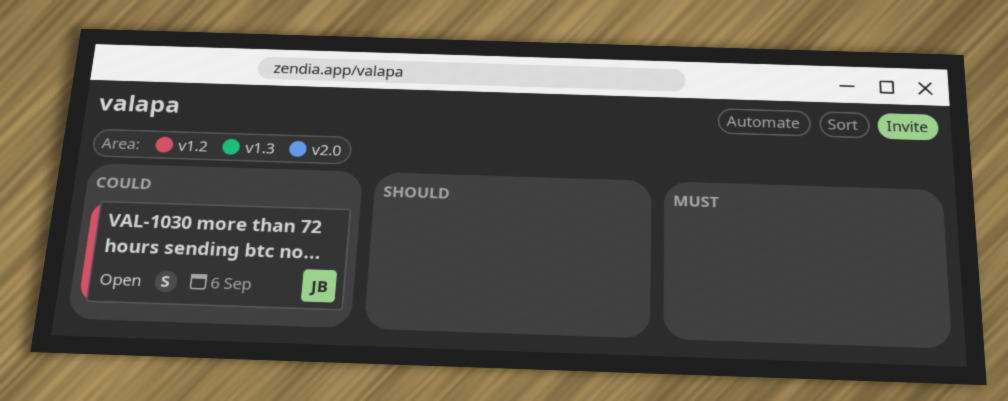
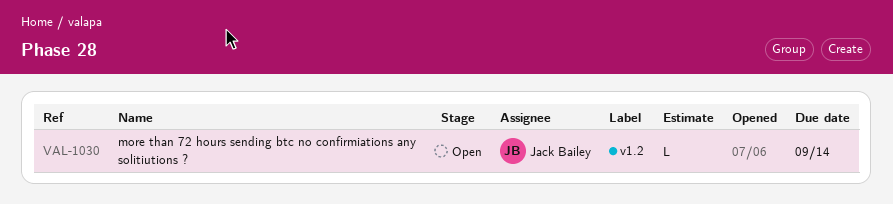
VAL-1030, estimate: S -> L
VAL-1030, due: Sep 6 -> Sep 14

